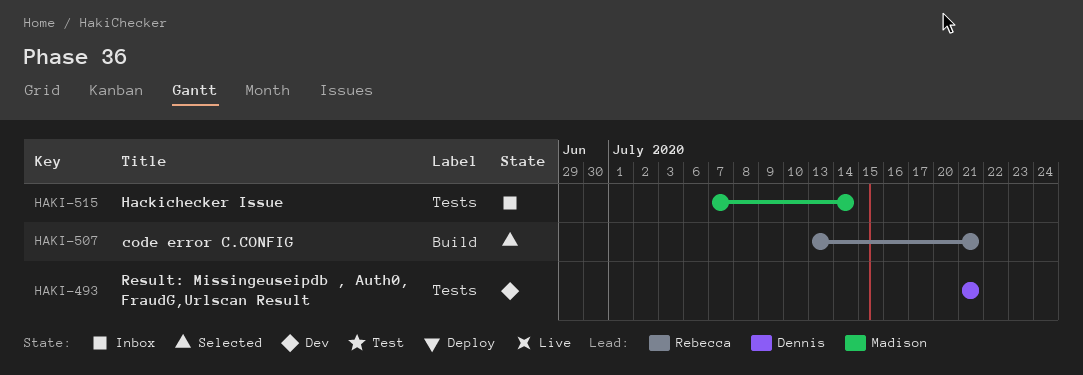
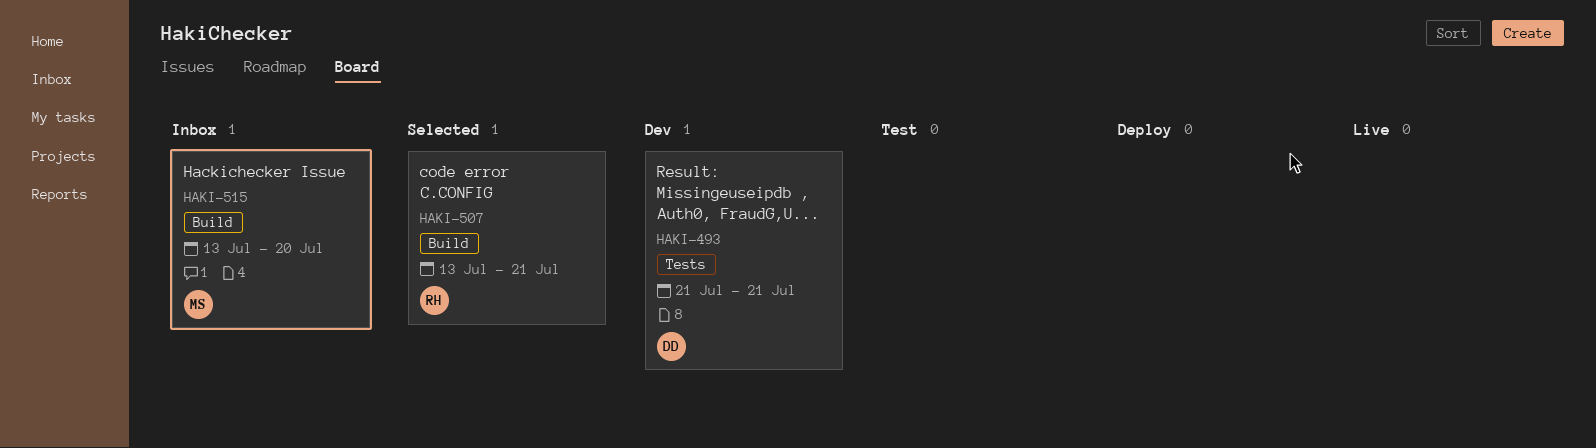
HAKI-515, label: Tests -> Build
HAKI-515, start: Jul 7 -> Jul 13
HAKI-515, due: Jul 14 -> Jul 20

